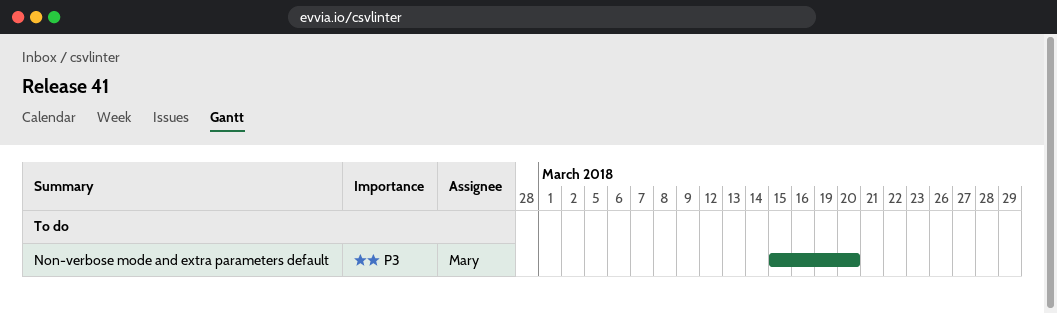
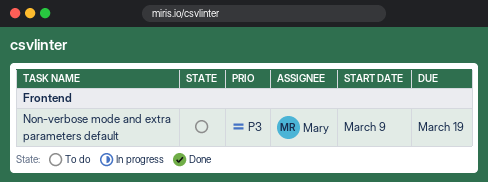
Non-verbose mode and extra parameters default, start: Mar 15 -> Mar 9
Non-verbose mode and extra parameters default, due: Mar 20 -> Mar 19

